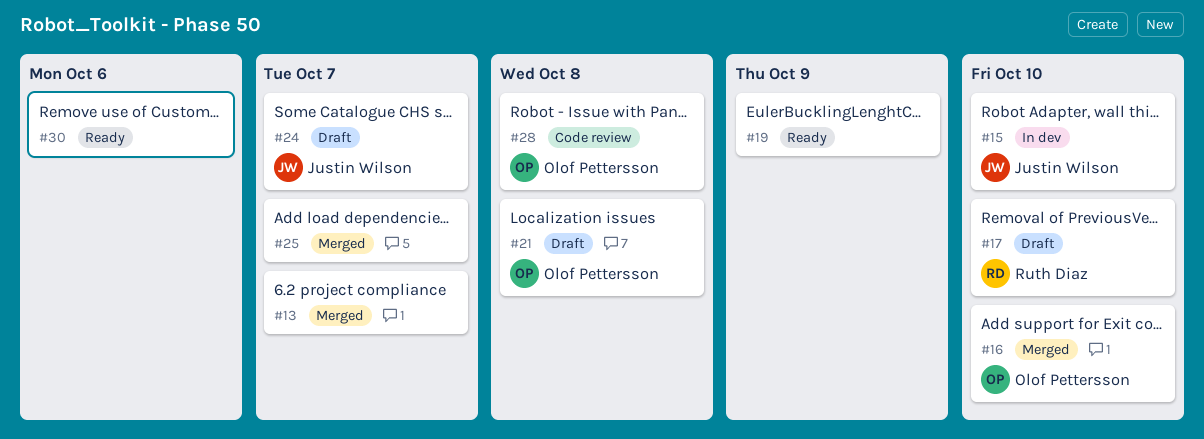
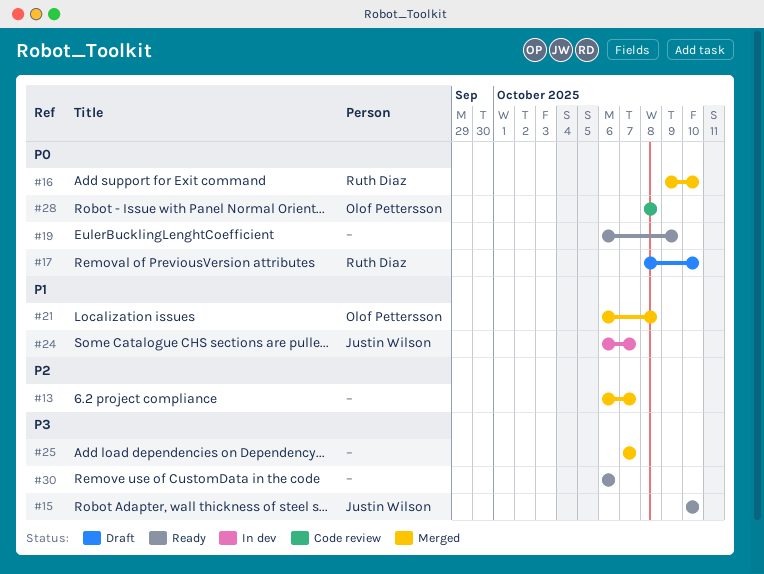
#15, status: In dev -> Ready
#16, owner: Olof Pettersson -> Ruth Diaz
#21, status: Draft -> Merged
#24, status: Draft -> In dev

